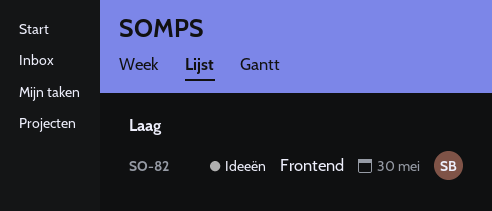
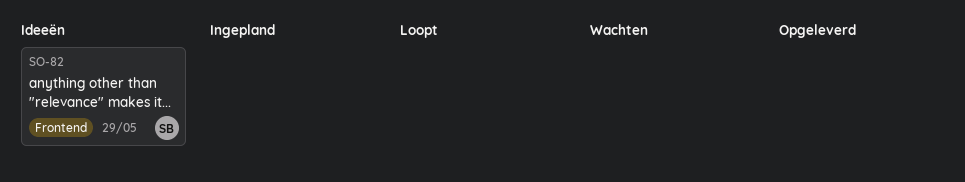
SO-82, due: May 30 -> May 29

